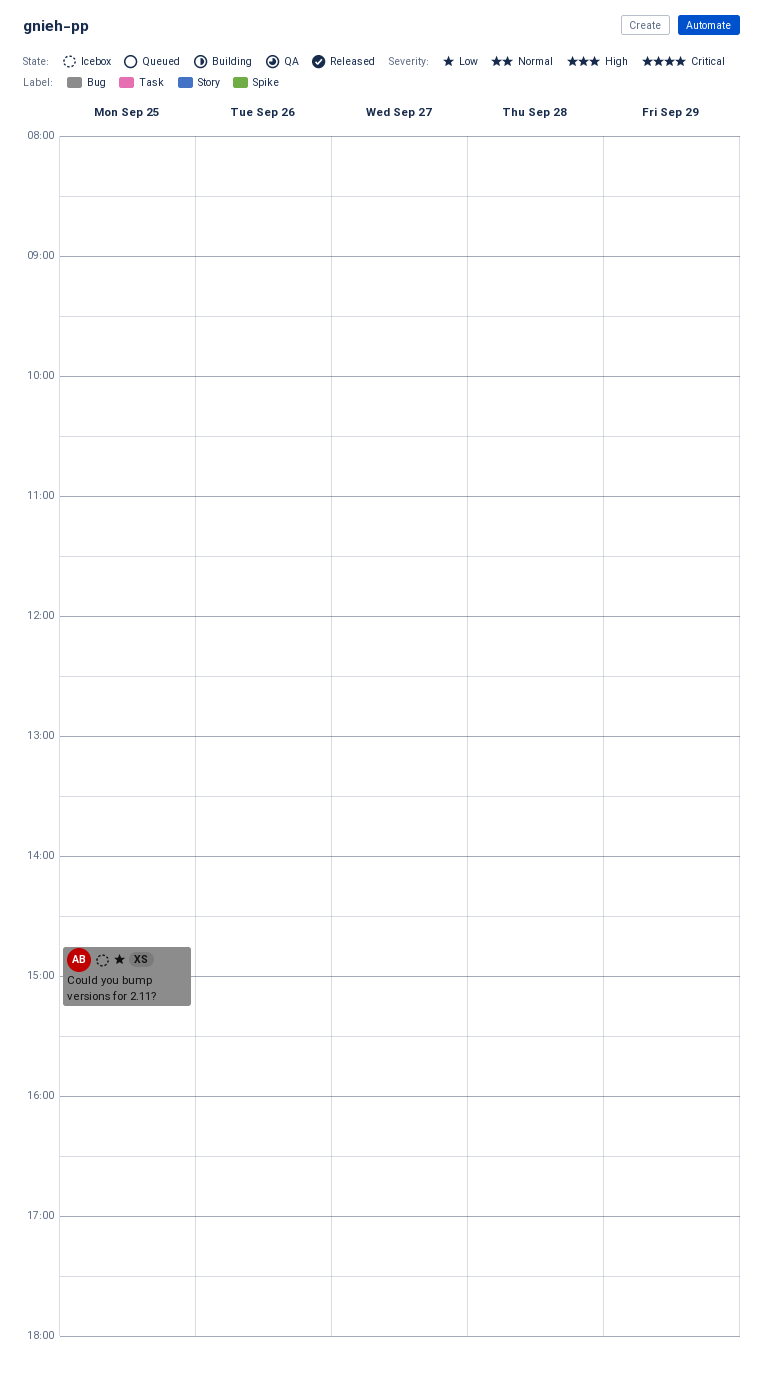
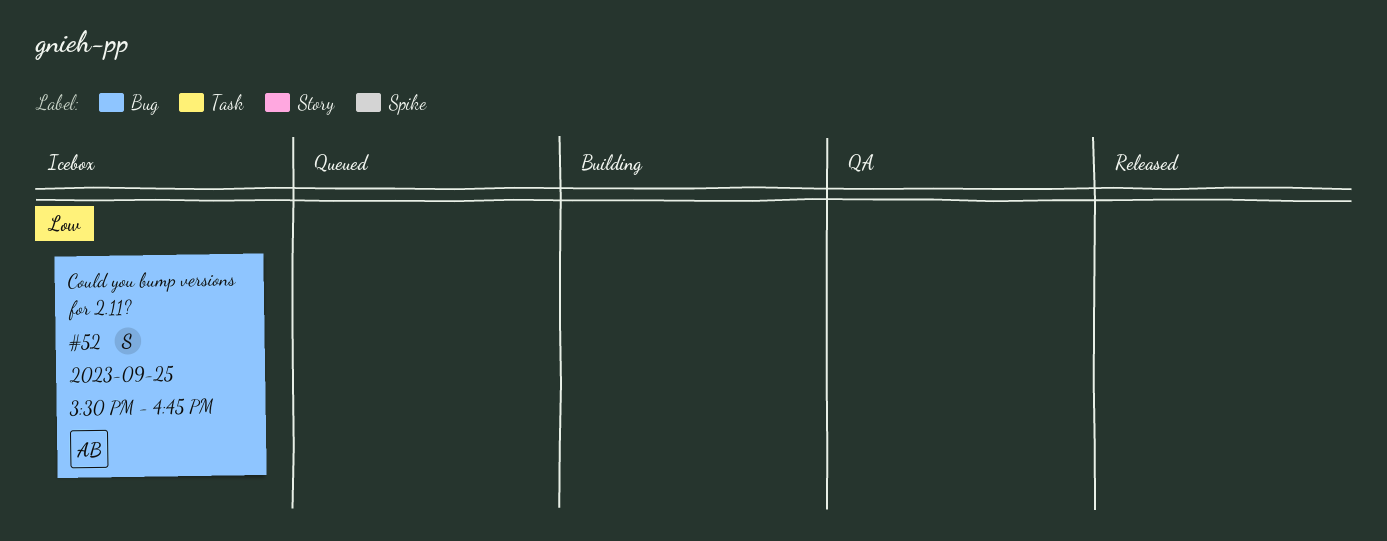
Could you bump versions for 2.11?, estimate: XS -> S
Could you bump versions for 2.11?, begins: 14:45 -> 15:30
Could you bump versions for 2.11?, ends: 15:15 -> 16:45

